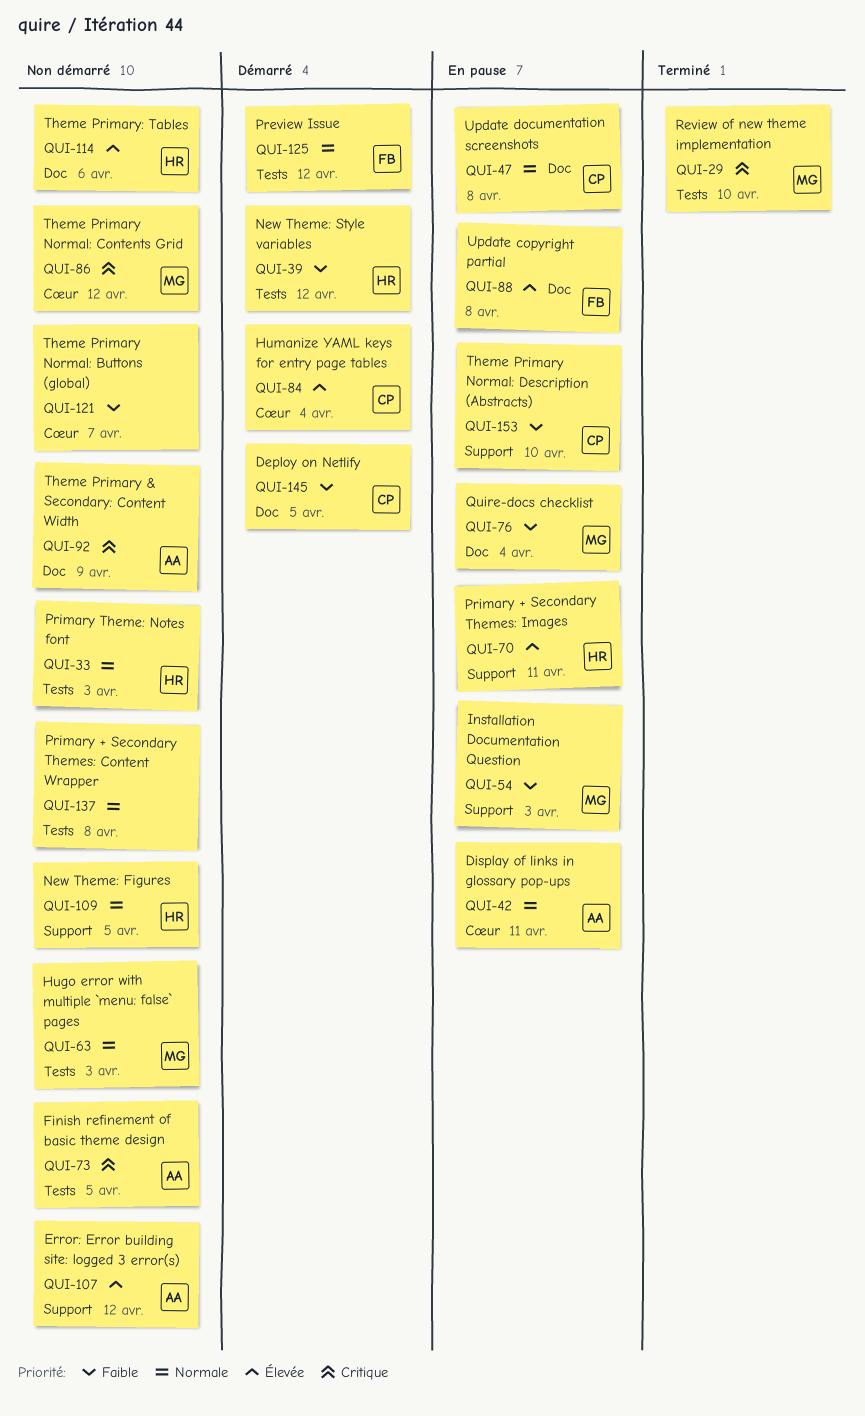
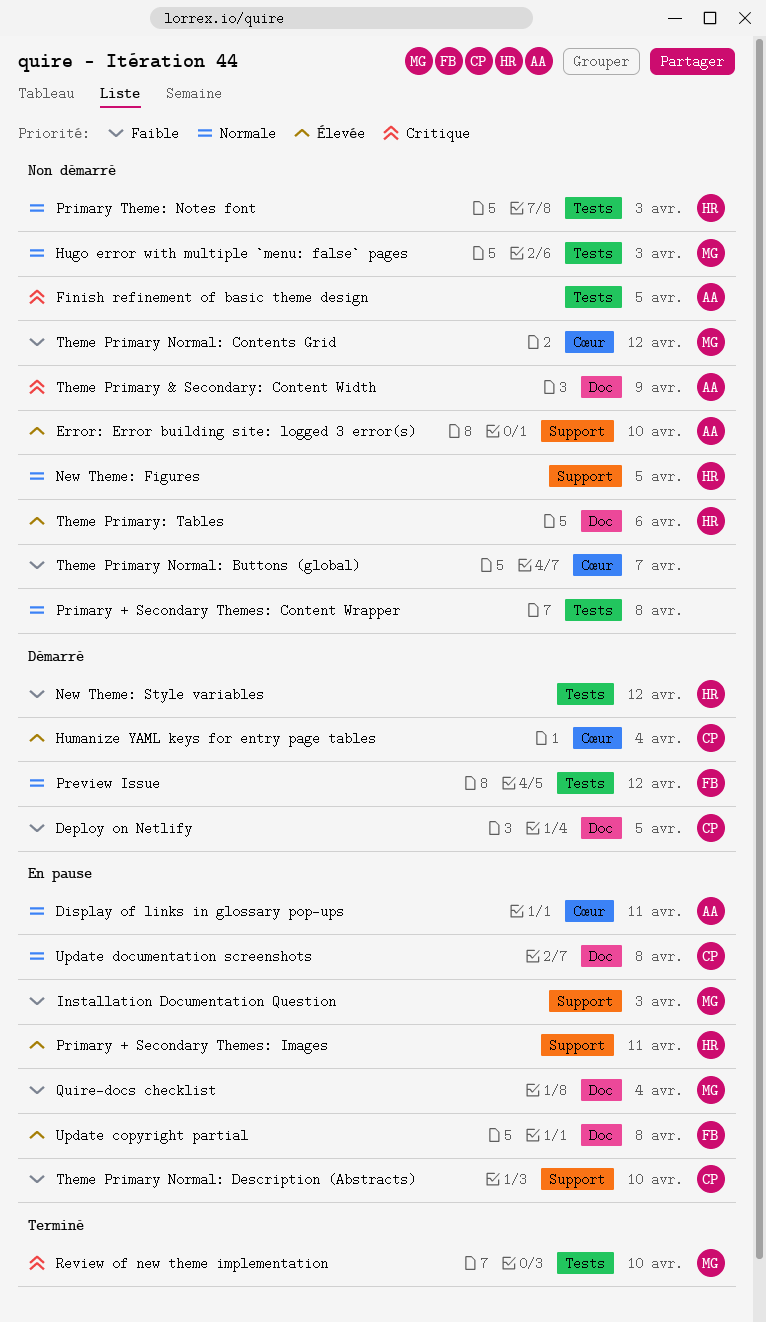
Error: Error building site: logged 3 error(s), due: Apr 12 -> Apr 10
Theme Primary Normal: Contents Grid, priority: Critique -> Faible

